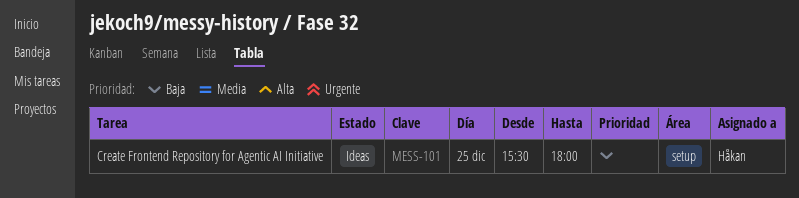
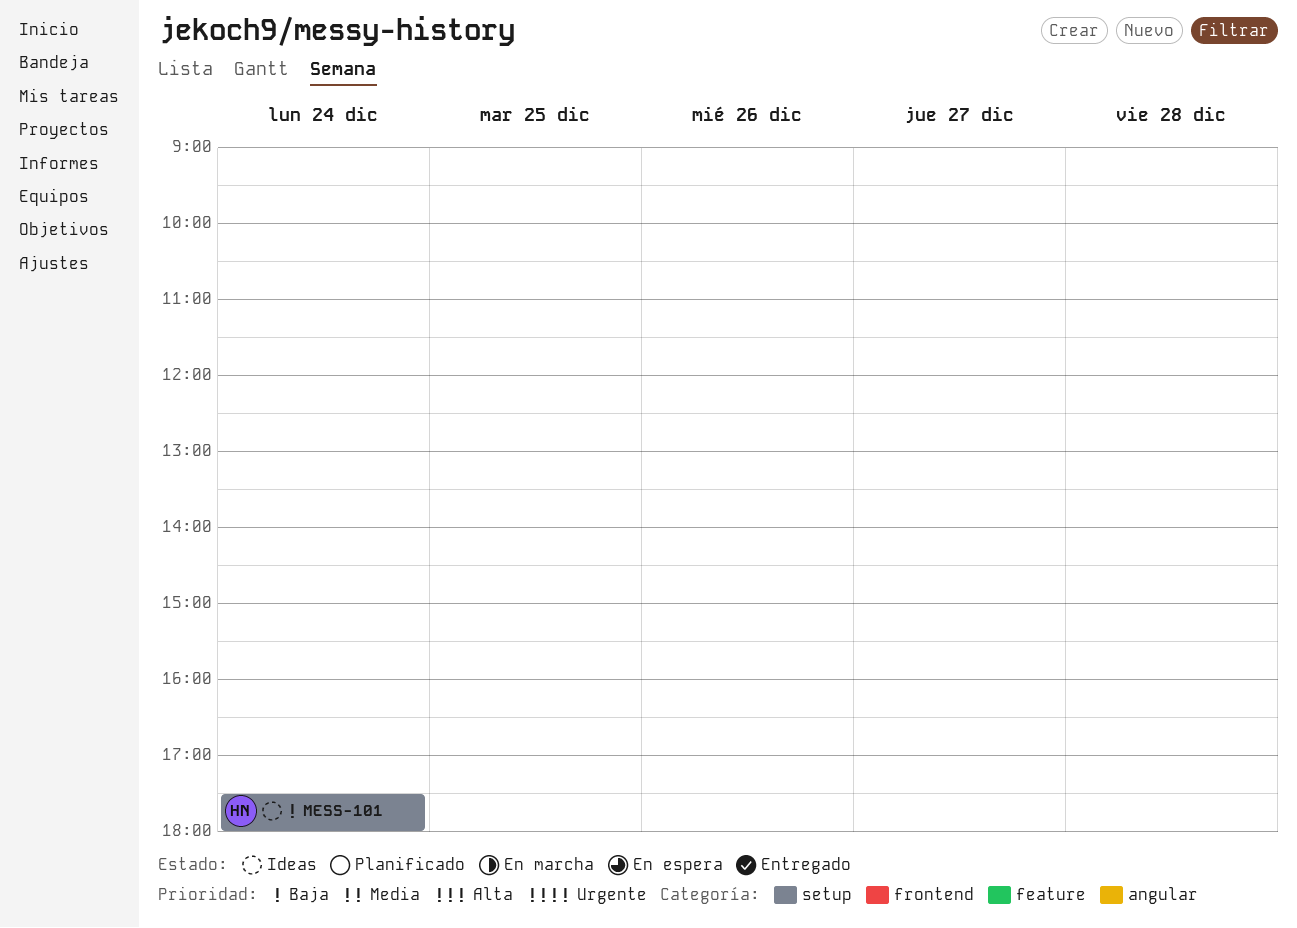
MESS-101, day: Dec 25 -> Dec 24
MESS-101, begins: 15:30 -> 17:30

